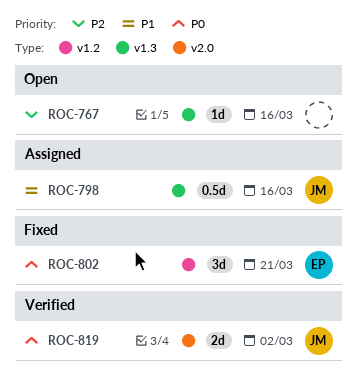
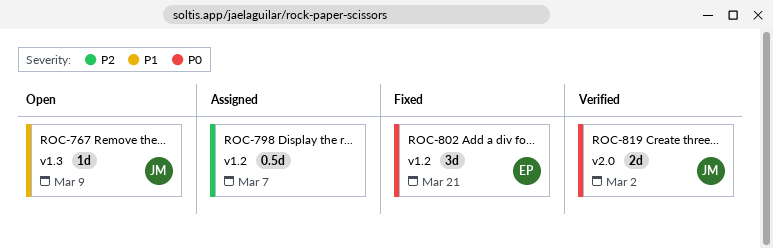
ROC-767, owner: none -> JM
ROC-767, priority: P2 -> P1
ROC-767, due: Mar 16 -> Mar 9
ROC-798, owner: JM -> none
ROC-798, priority: P1 -> P2
ROC-798, label: v1.3 -> v1.2
ROC-798, due: Mar 16 -> Mar 7

